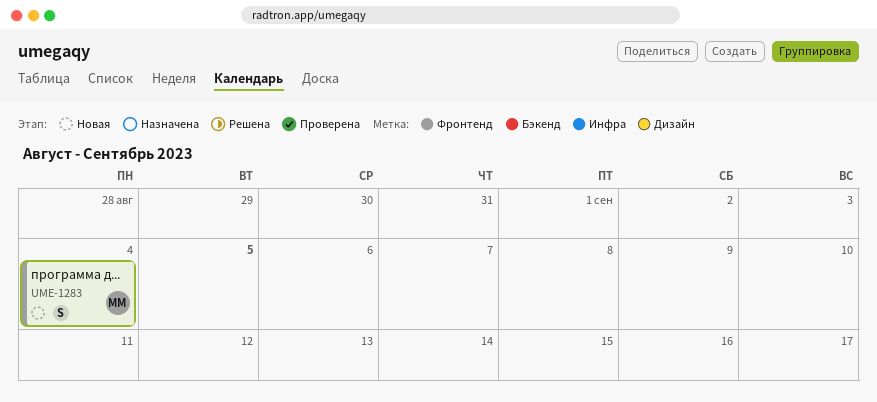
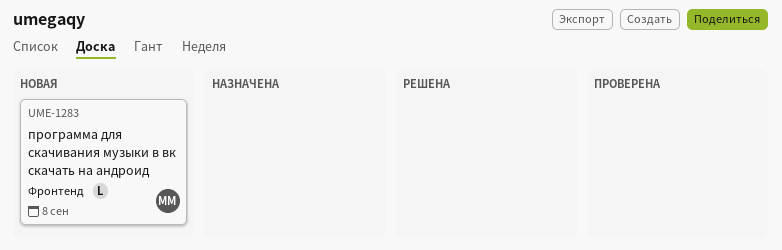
UME-1283, estimate: S -> L
UME-1283, due: Sep 4 -> Sep 8

